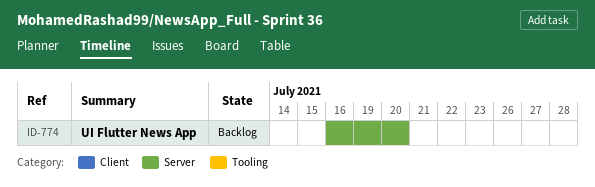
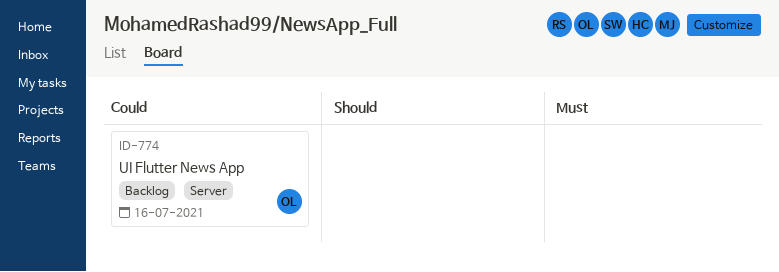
ID-774, due: Jul 20 -> Jul 16

